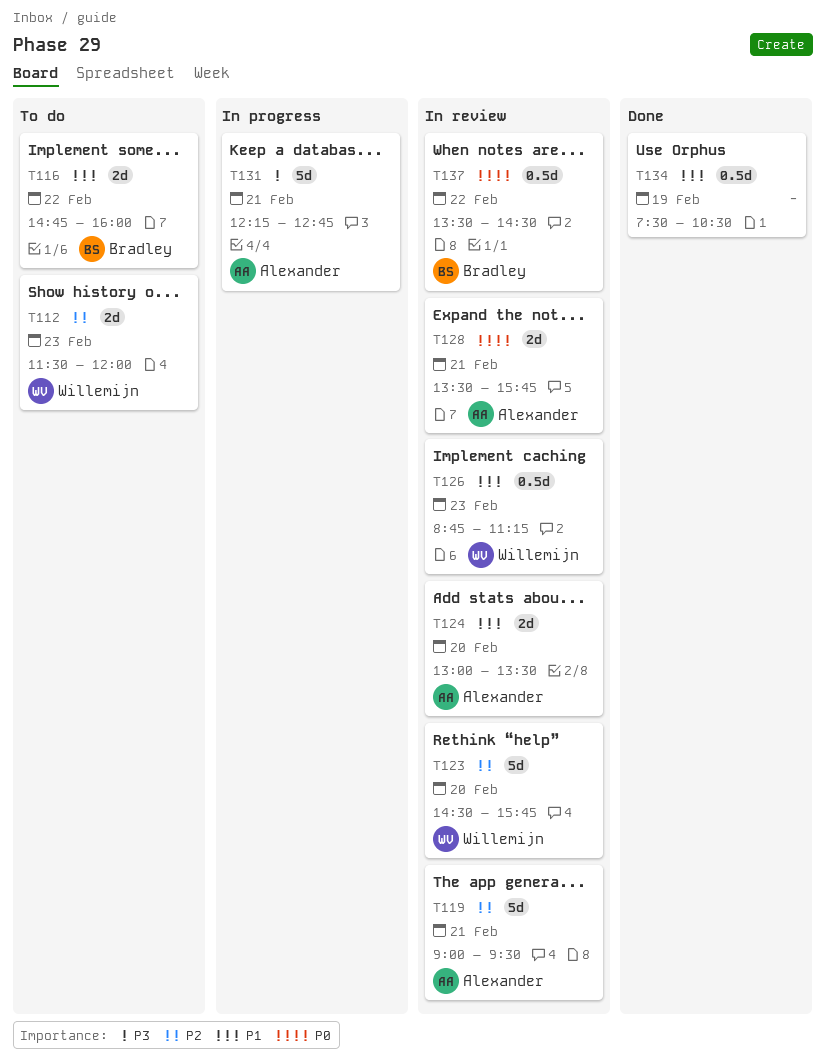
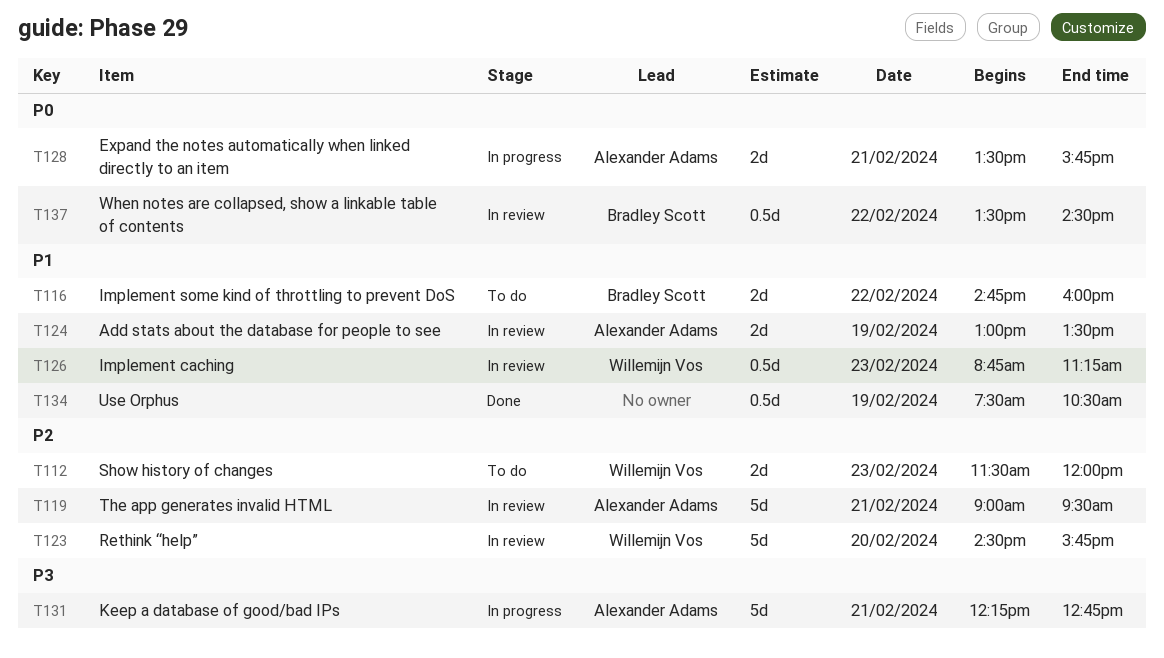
T124, day: Feb 20 -> Feb 19
T128, status: In review -> In progress

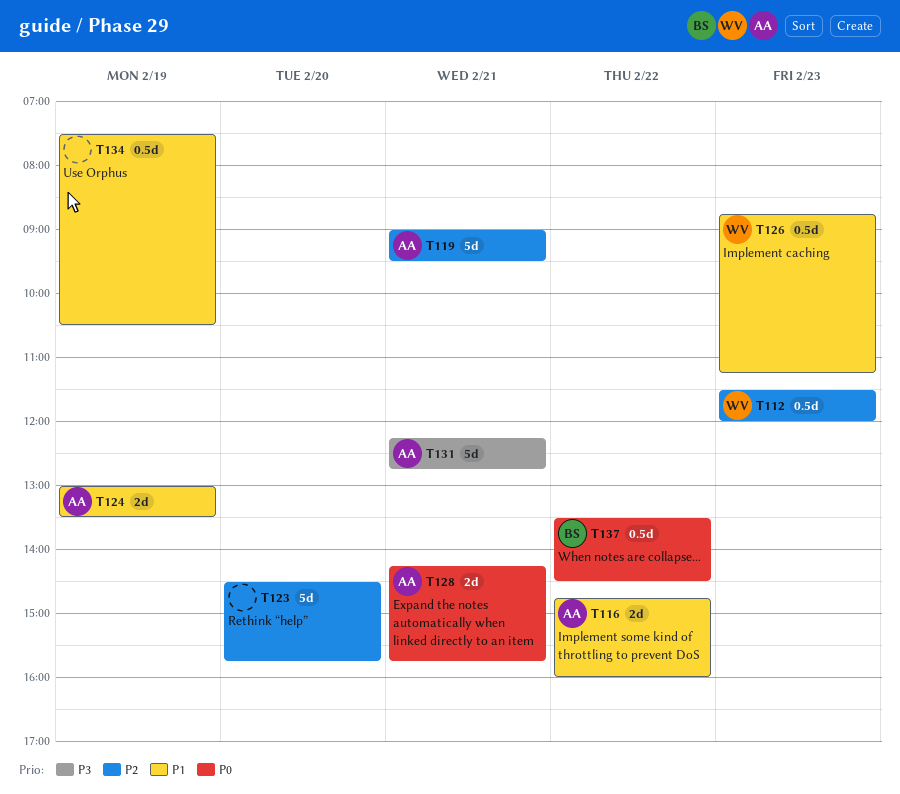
T112, estimate: 2d -> 0.5d
T116, owner: Bradley Scott -> Alexander Adams
T123, owner: Willemijn Vos -> none
T128, begins: 13:30 -> 14:15

